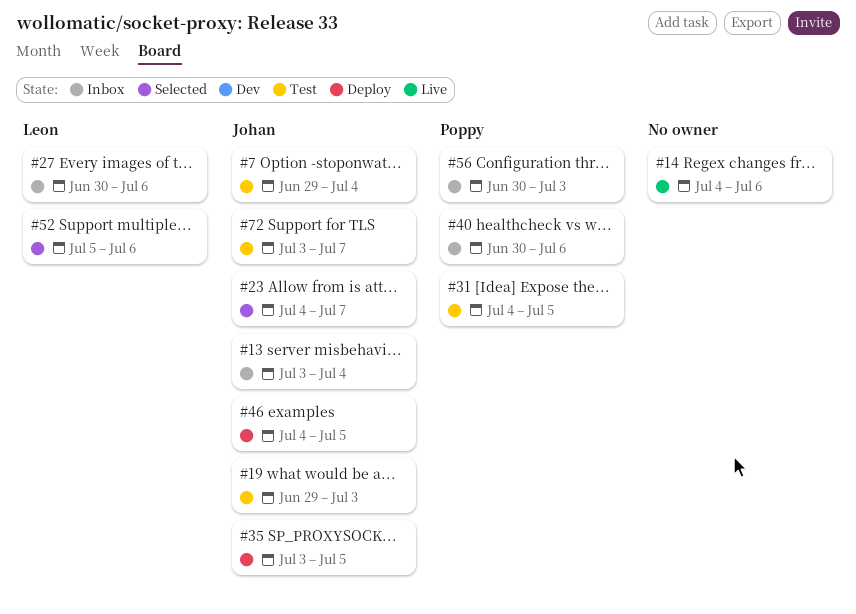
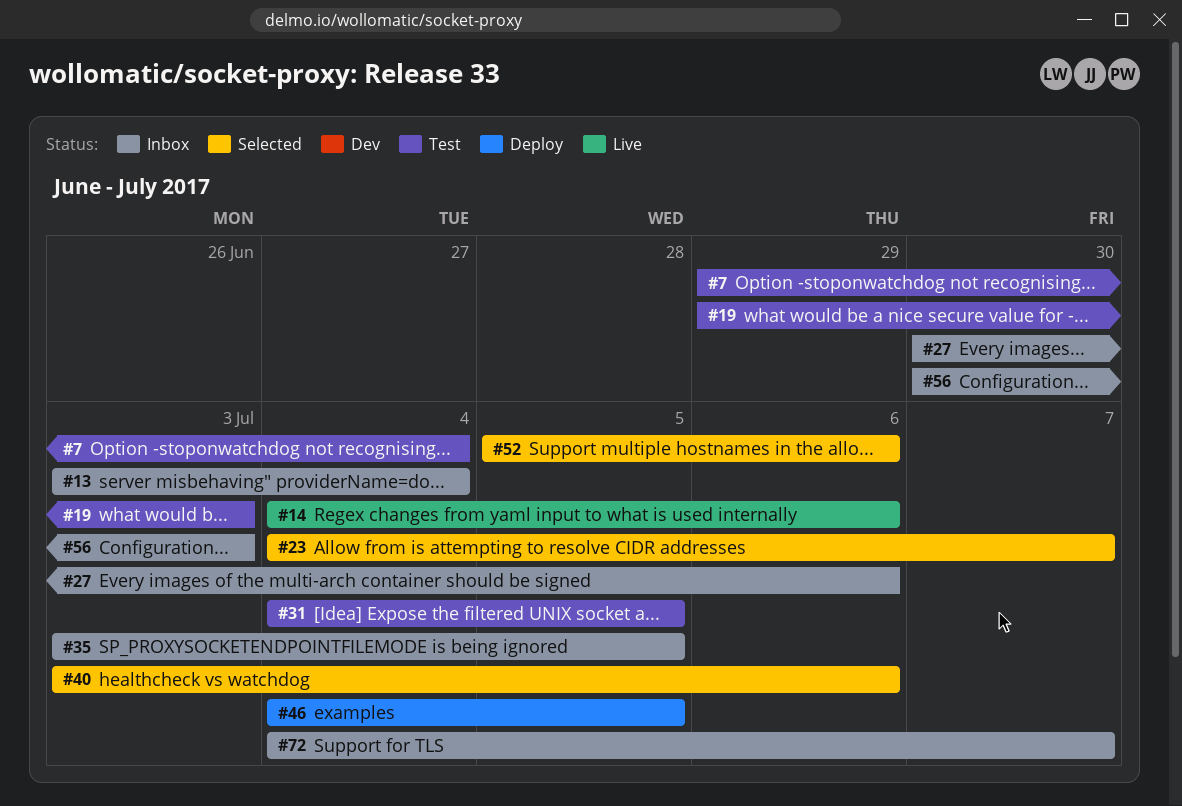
#35, status: Deploy -> Inbox
#40, status: Inbox -> Selected
#40, start: Jun 30 -> Jul 3
#72, status: Test -> Inbox
#72, start: Jul 3 -> Jul 4

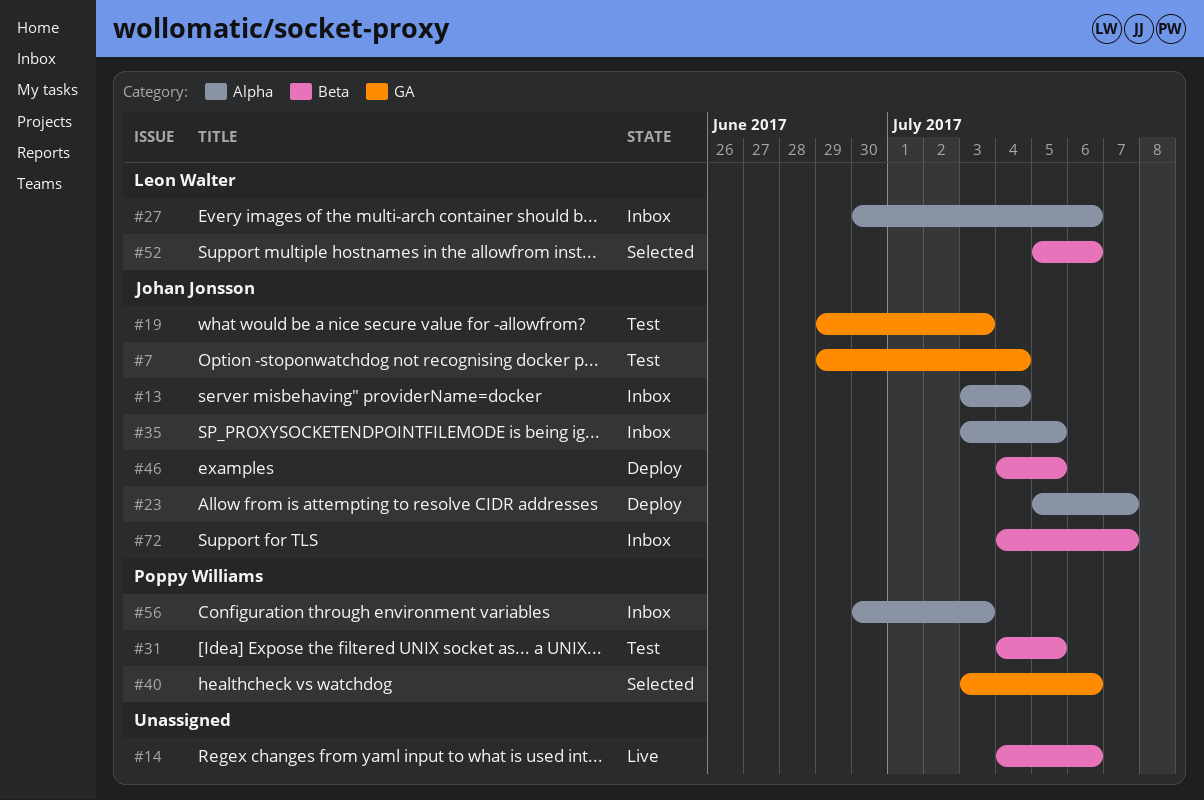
#23, status: Selected -> Deploy
#23, start: Jul 4 -> Jul 5

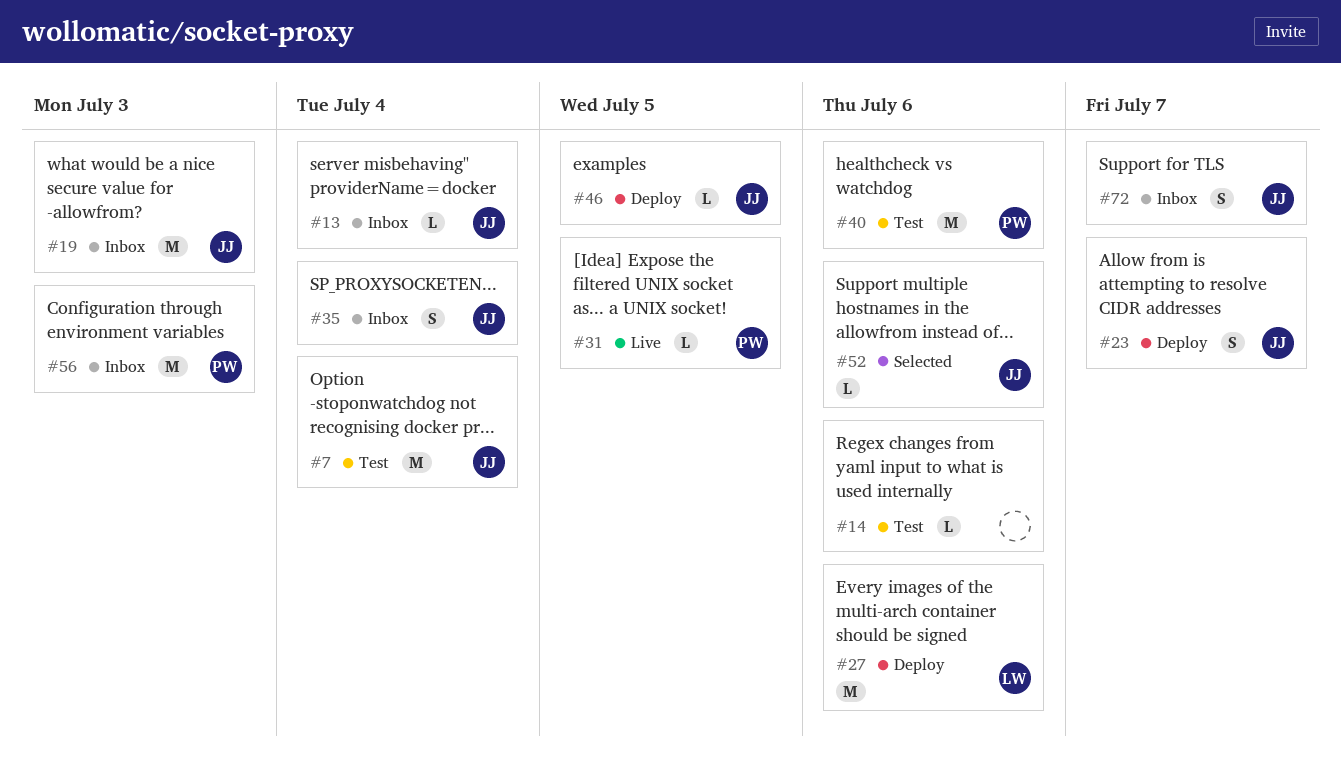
#14, status: Live -> Test
#19, status: Test -> Inbox
#27, status: Inbox -> Deploy
#31, status: Test -> Live
#35, due: Jul 5 -> Jul 4
#40, status: Selected -> Test
#52, owner: Leon Walter -> Johan Jonsson

